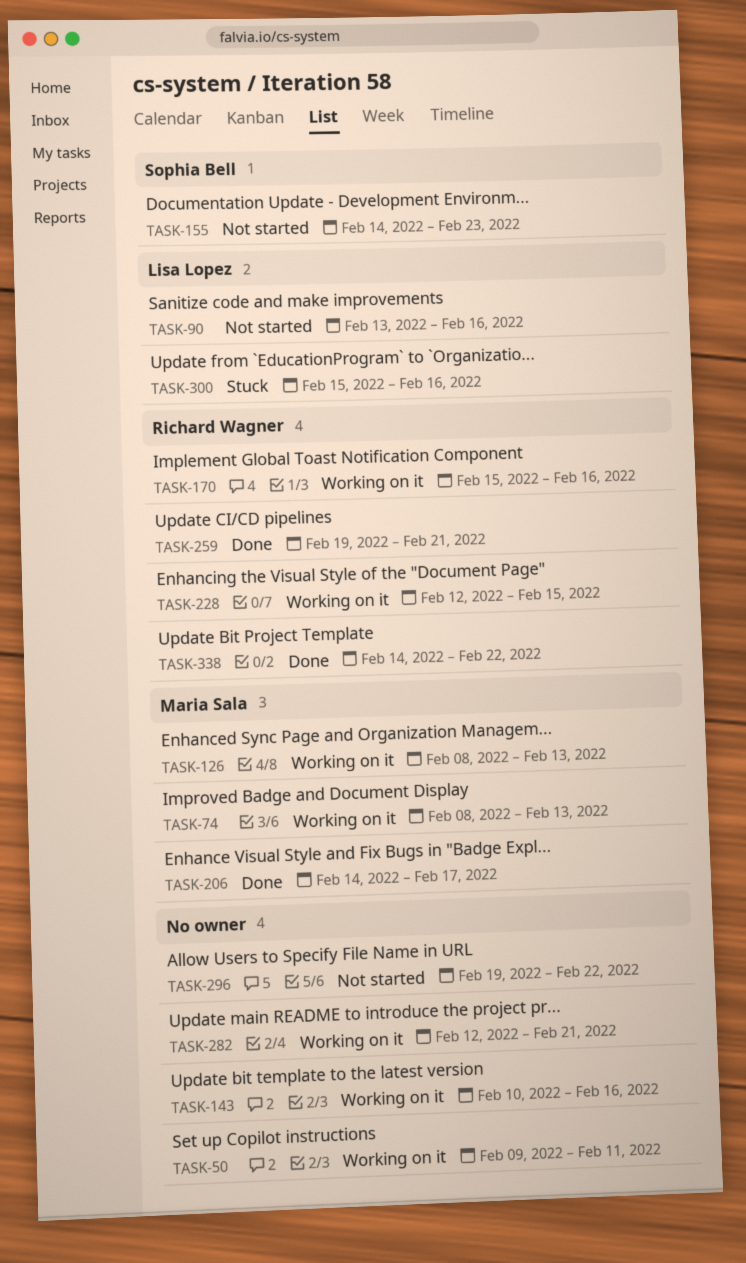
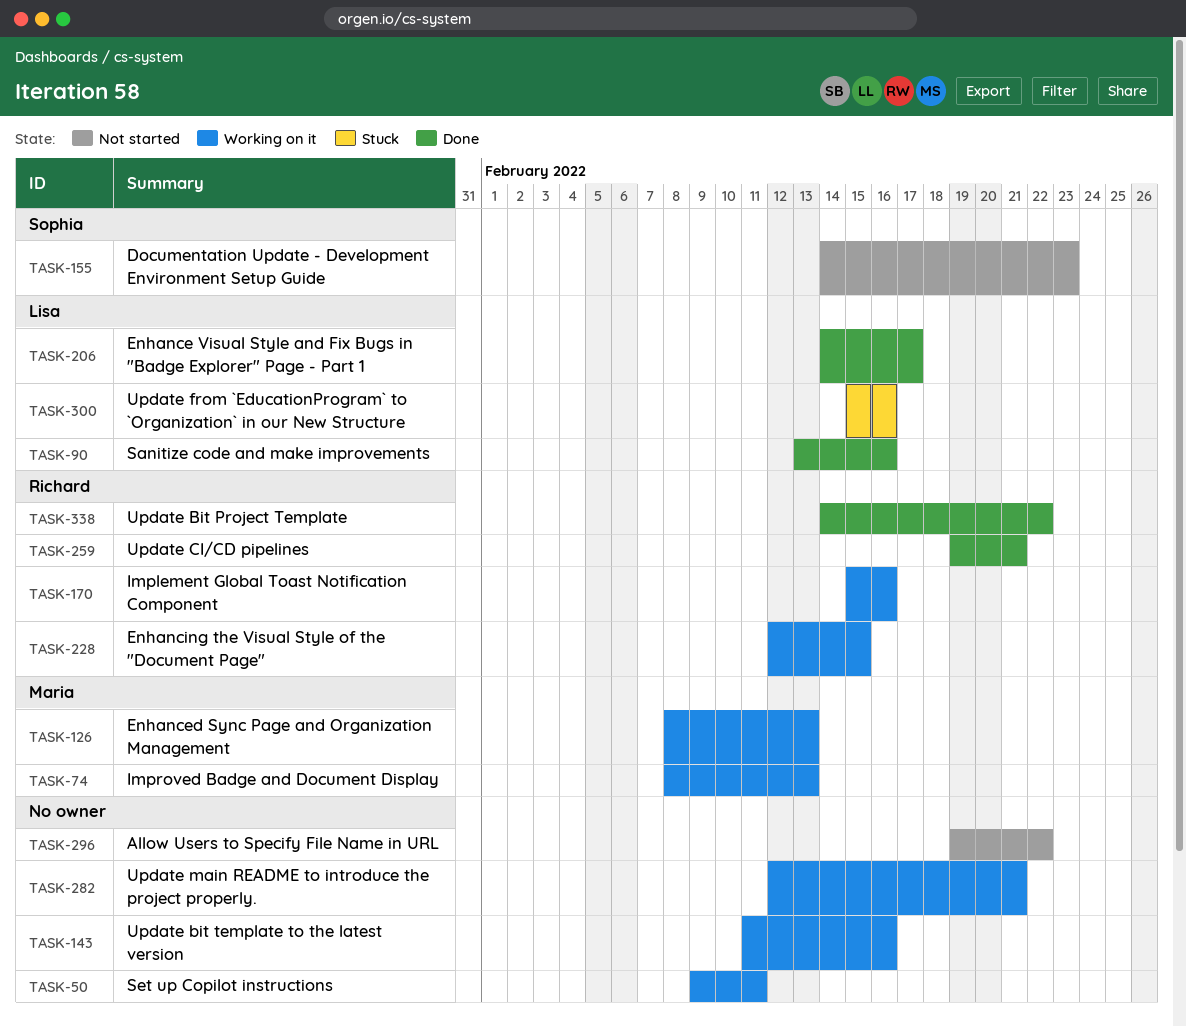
TASK-90, status: Not started -> Done
TASK-143, start: Feb 10 -> Feb 11
TASK-206, owner: Maria Sala -> Lisa Lopez

